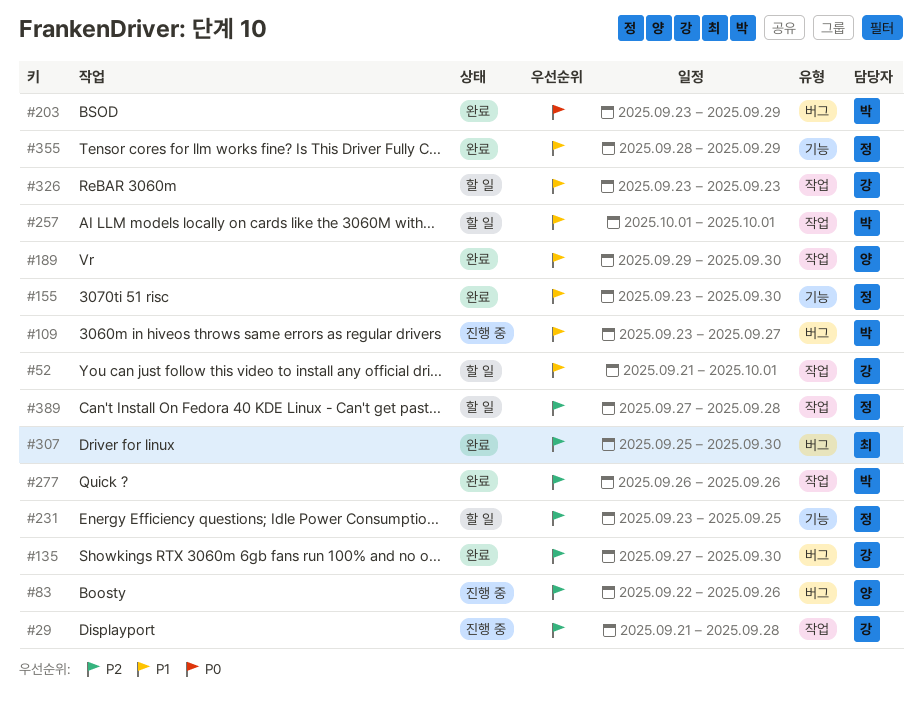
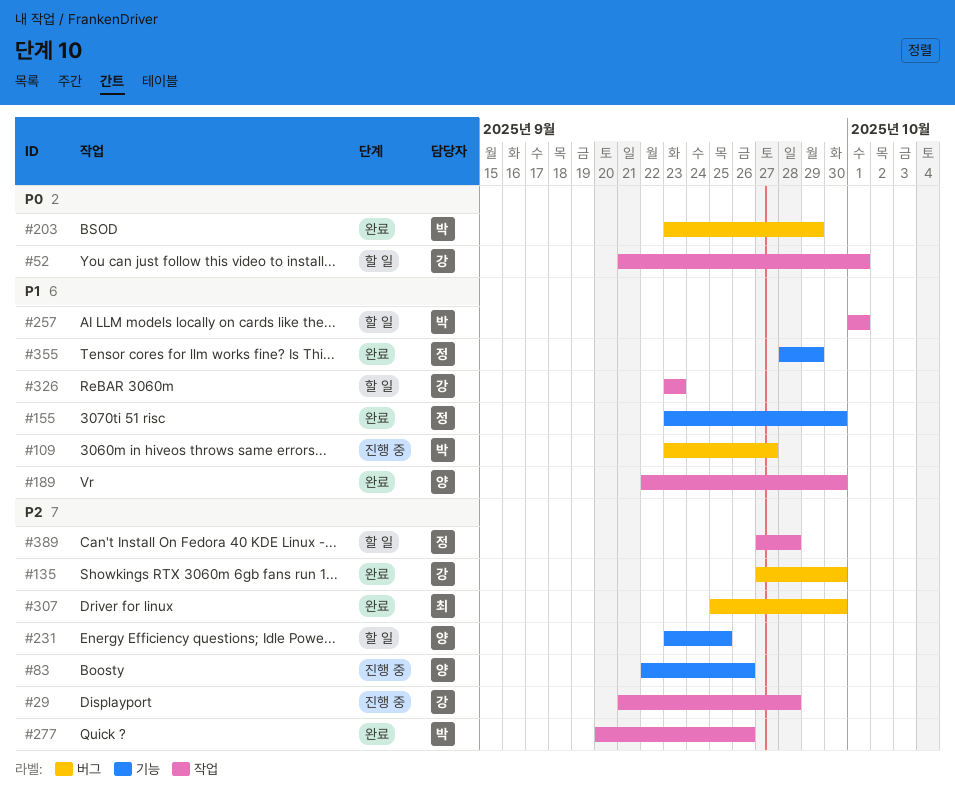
#52, priority: P1 -> P0
#83, label: 버그 -> 기능
#189, start: Sep 29 -> Sep 22
#231, owner: 정 -> 양
#277, start: Sep 26 -> Sep 20

